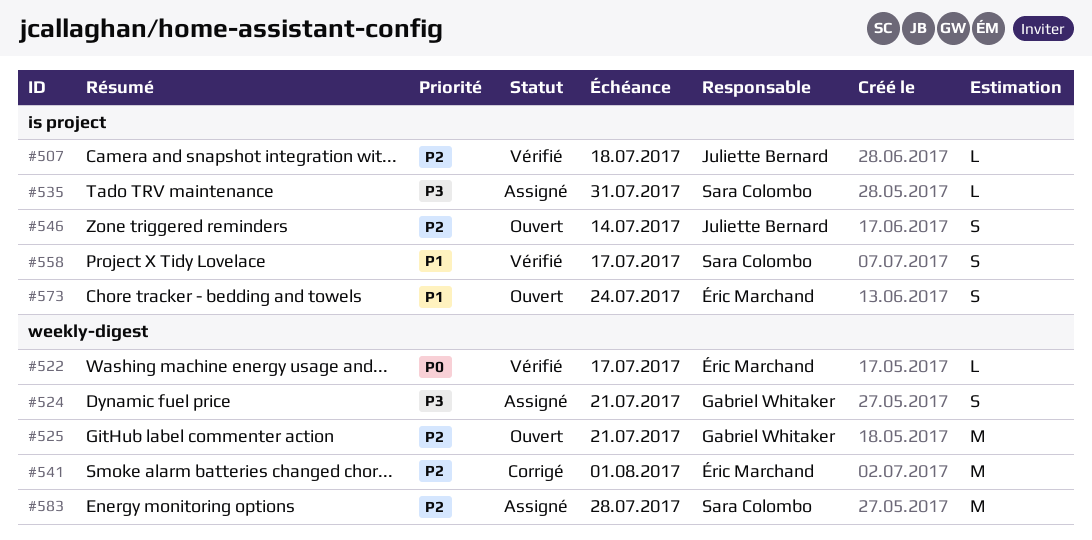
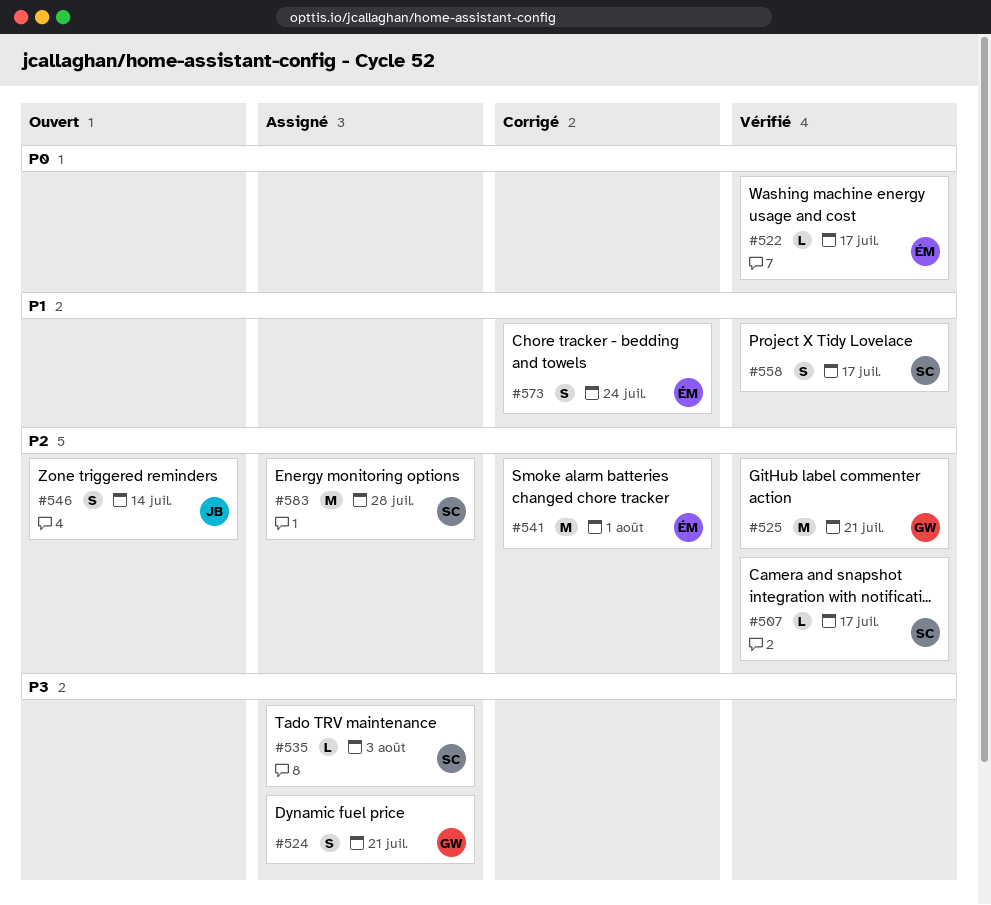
#507, owner: Juliette Bernard -> Sara Colombo
#507, due: Jul 18 -> Jul 17
#525, status: Ouvert -> Vérifié
#535, due: Jul 31 -> Aug 3
#573, status: Ouvert -> Corrigé

